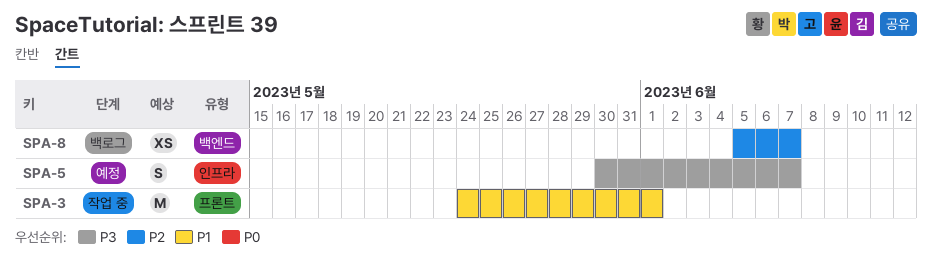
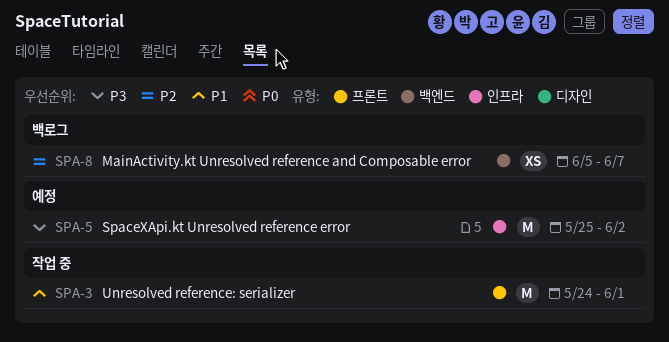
SPA-5, estimate: S -> M
SPA-5, start: May 30 -> May 25
SPA-5, due: Jun 7 -> Jun 2

